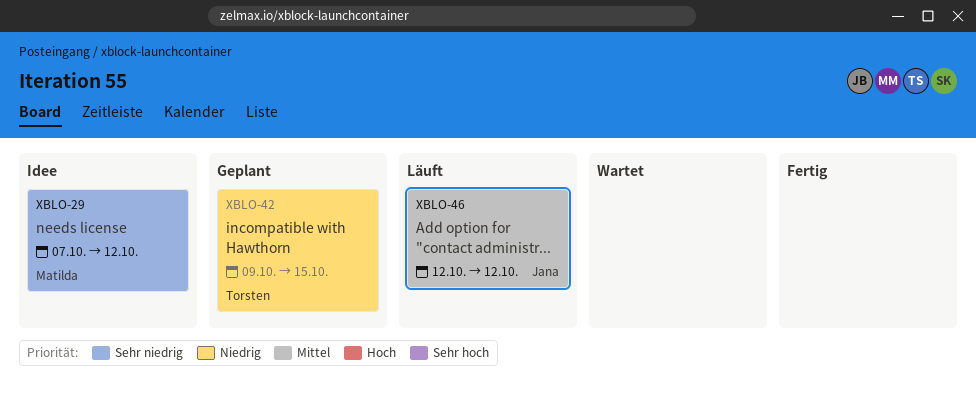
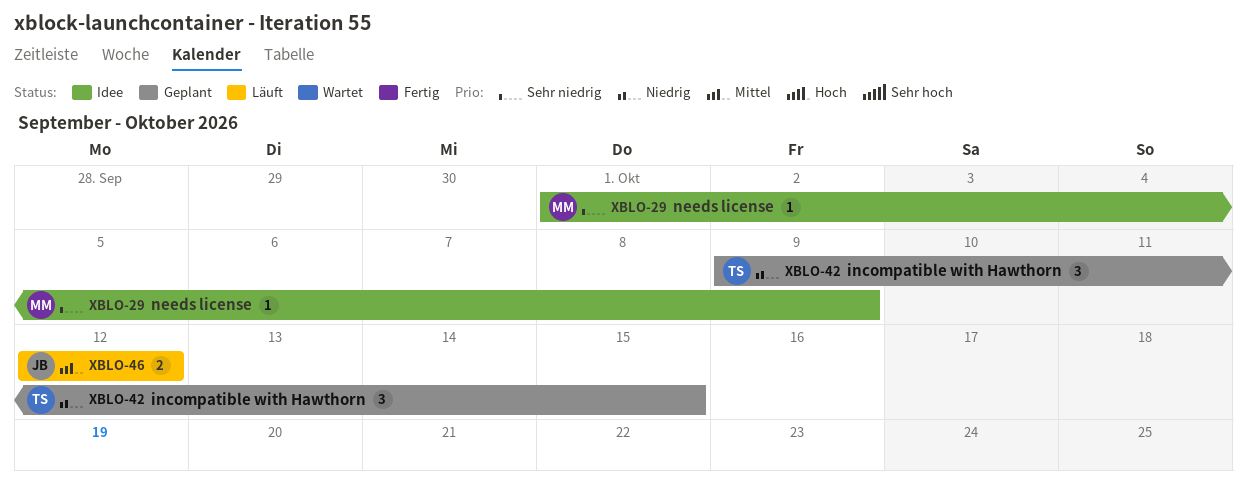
XBLO-29, start: Oct 7 -> Oct 1
XBLO-29, due: Oct 12 -> Oct 9

